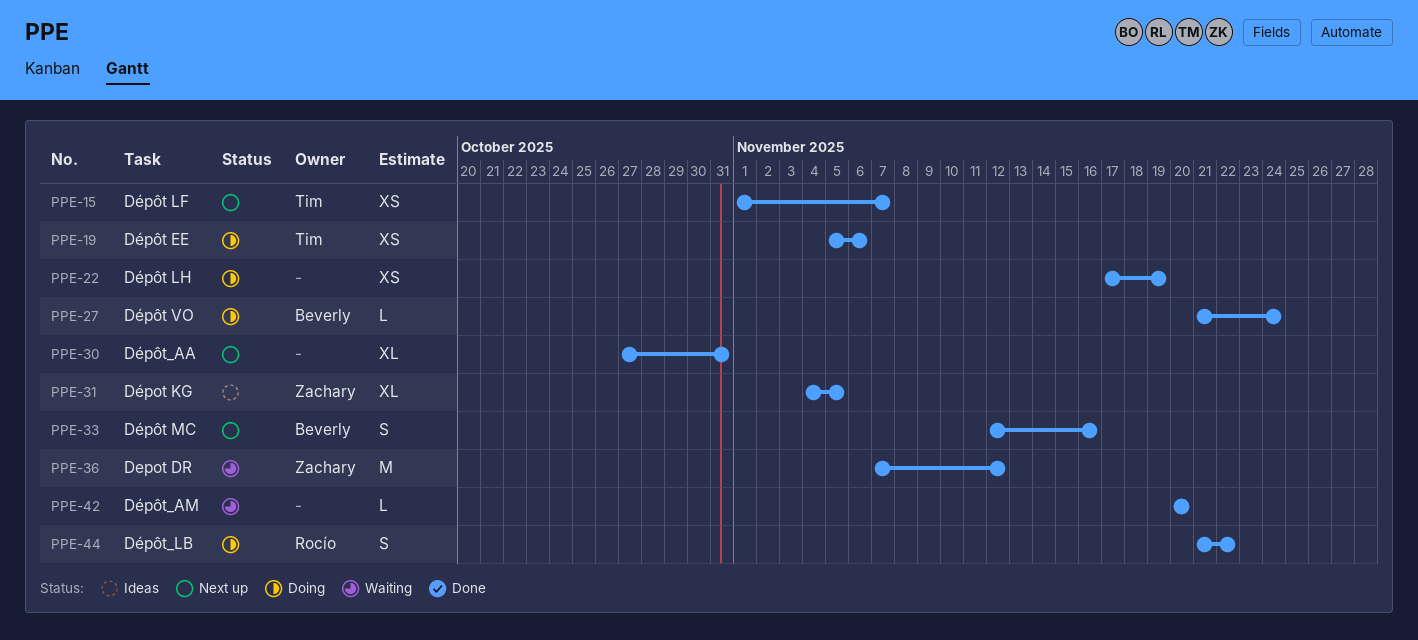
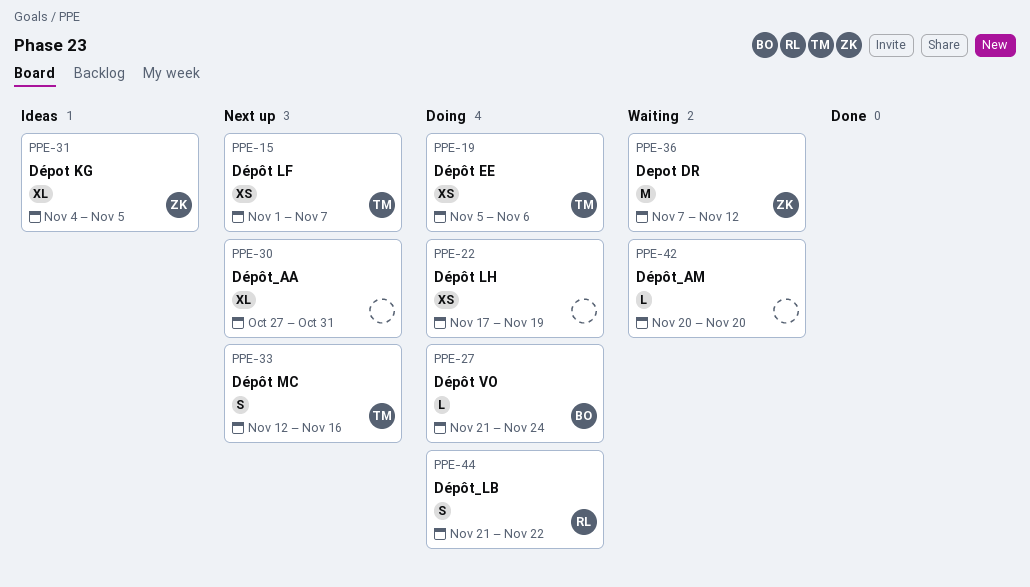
PPE-33, owner: Beverly -> Tim

